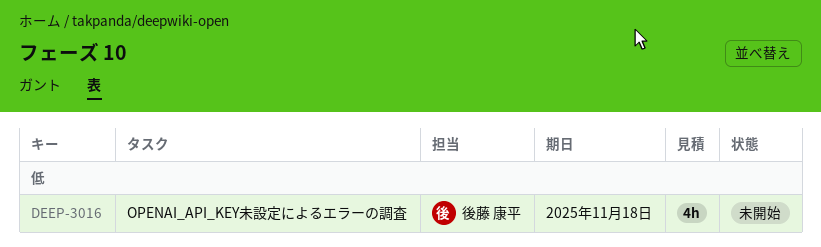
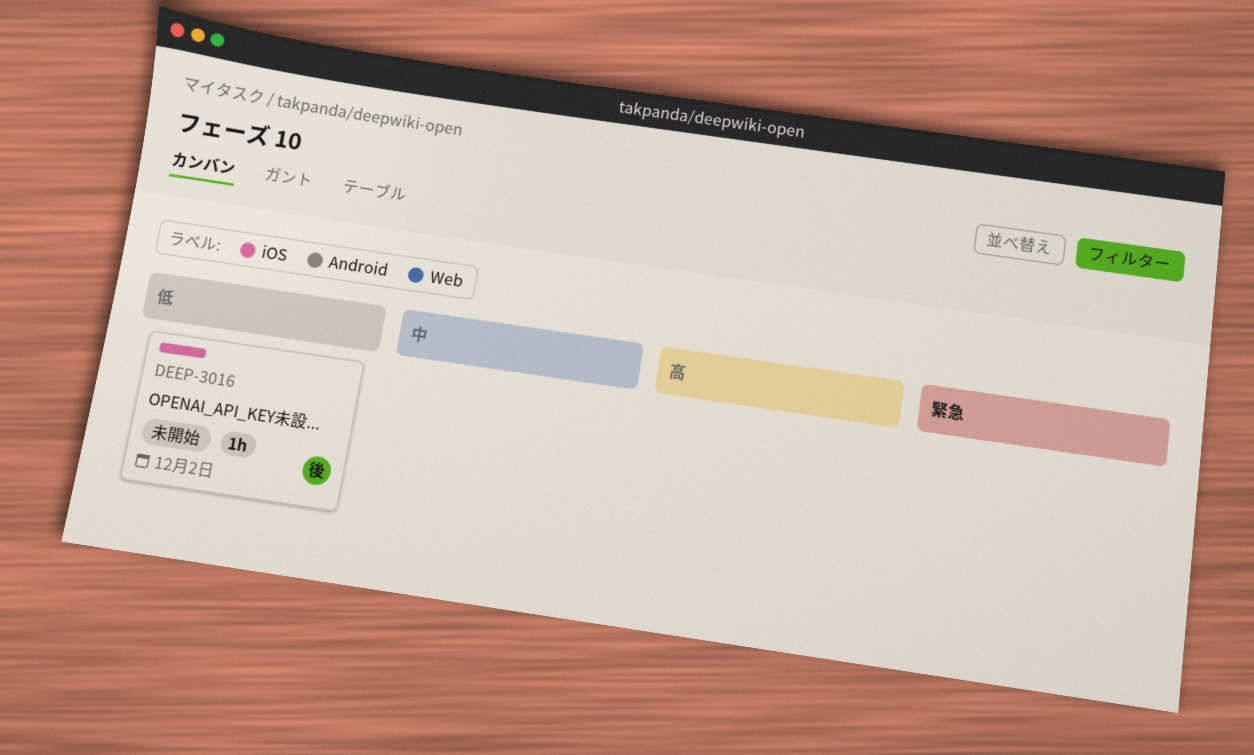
DEEP-3016, estimate: 4h -> 1h
DEEP-3016, due: Nov 18 -> Dec 2

